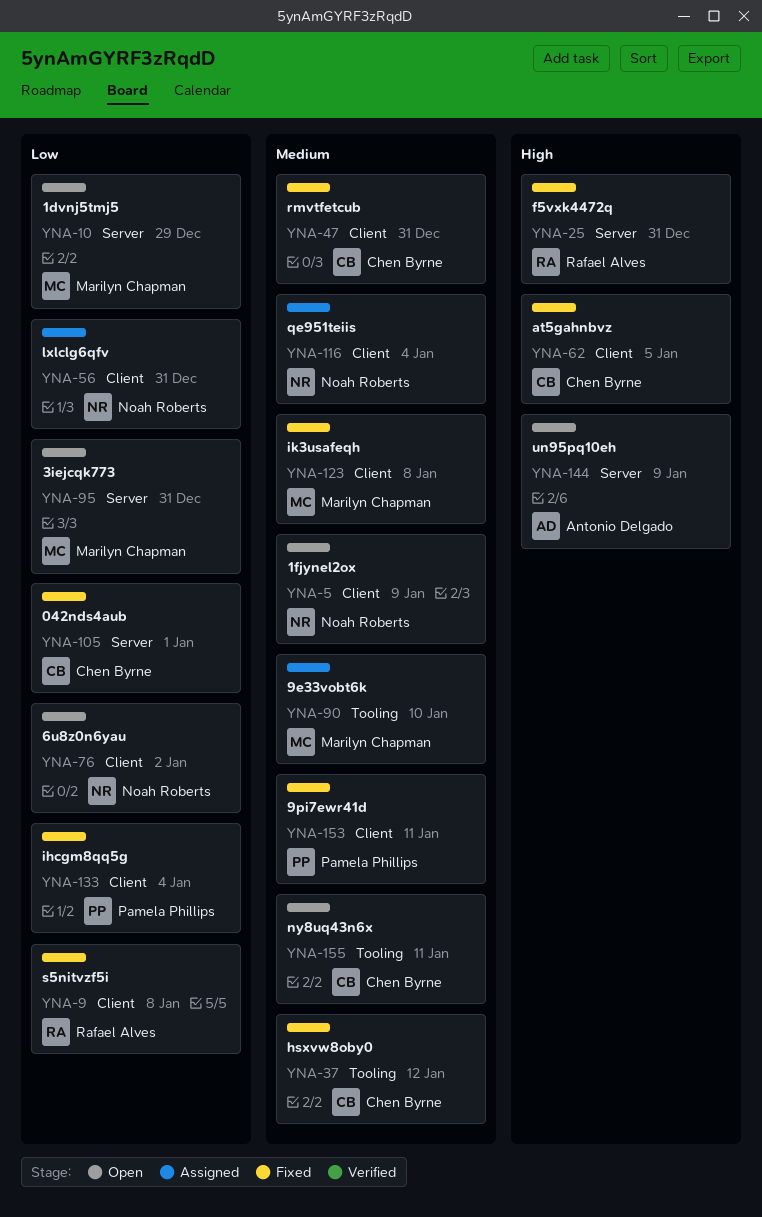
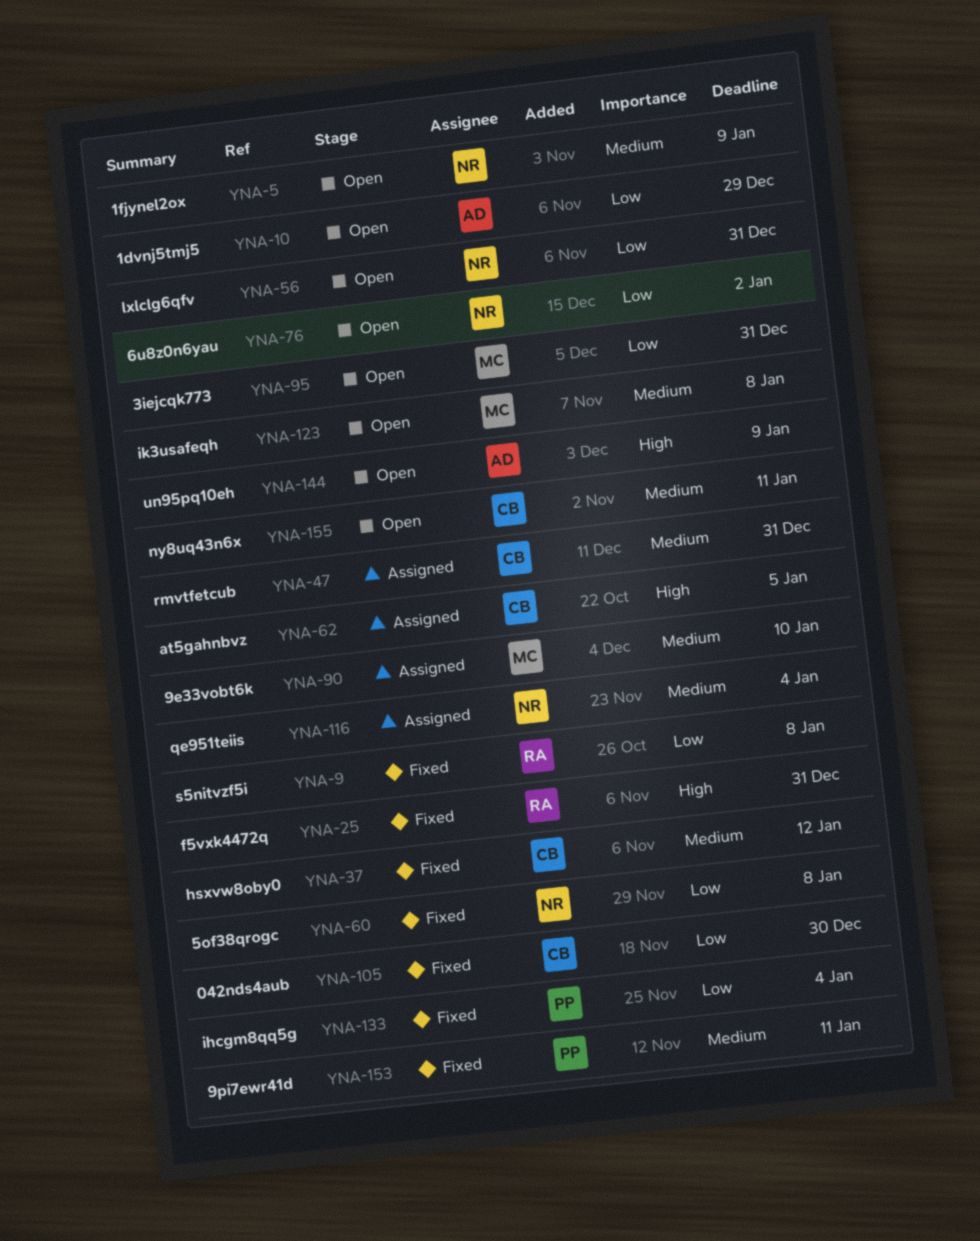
YNA-10, owner: Marilyn Chapman -> Antonio Delgado
YNA-47, status: Fixed -> Assigned
YNA-56, status: Assigned -> Open
YNA-60: none -> present
YNA-62, status: Fixed -> Assigned
YNA-105, due: Jan 1 -> Dec 30
YNA-123, status: Fixed -> Open

